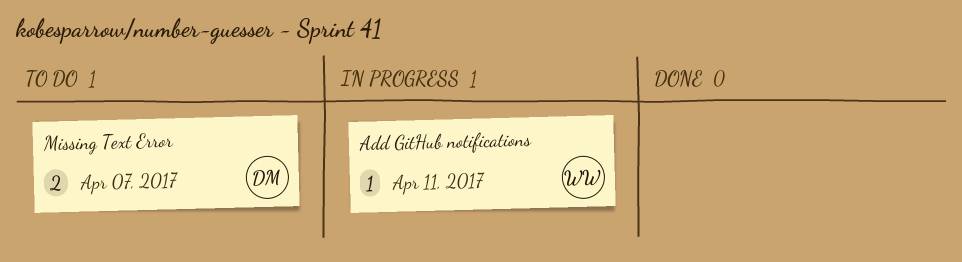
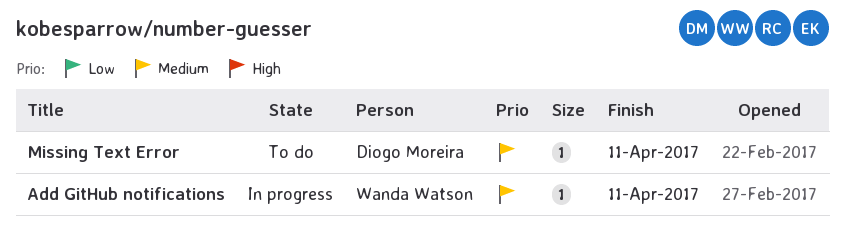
Missing Text Error, estimate: 2 -> 1
Missing Text Error, due: Apr 7 -> Apr 11

